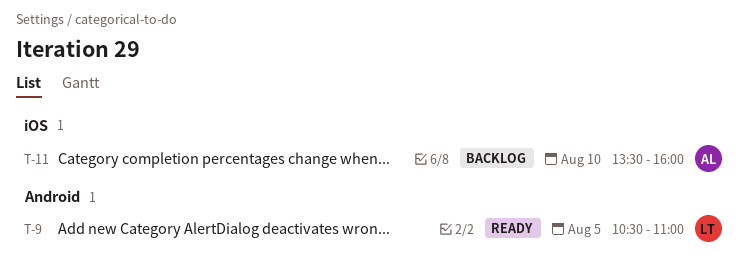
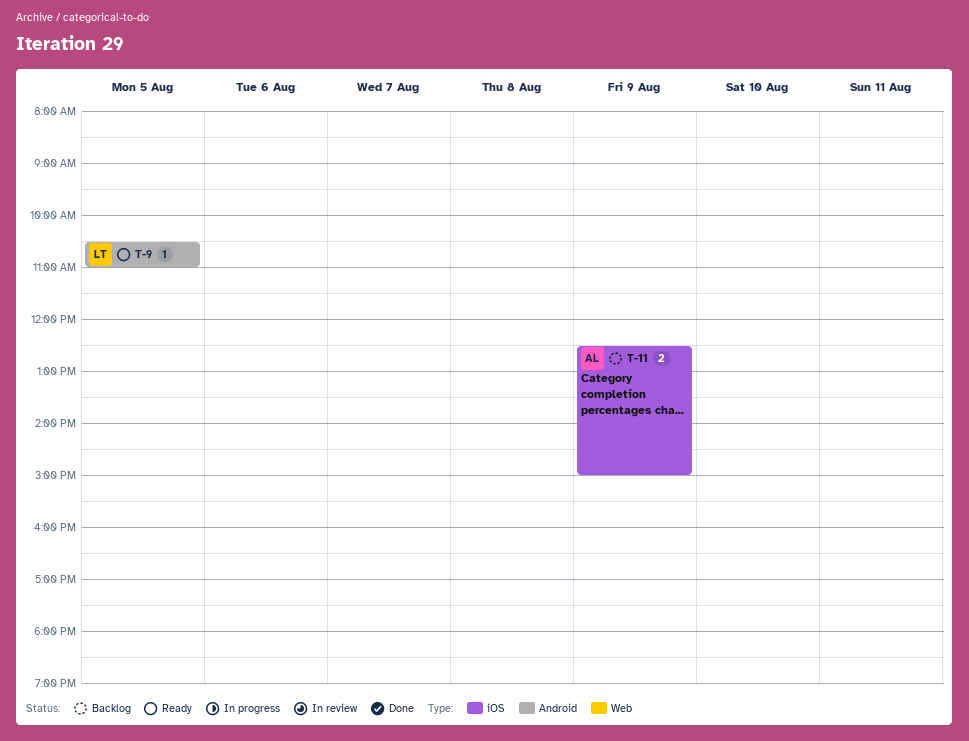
T-11, day: Aug 10 -> Aug 9
T-11, begins: 13:30 -> 12:30
T-11, ends: 16:00 -> 15:00

